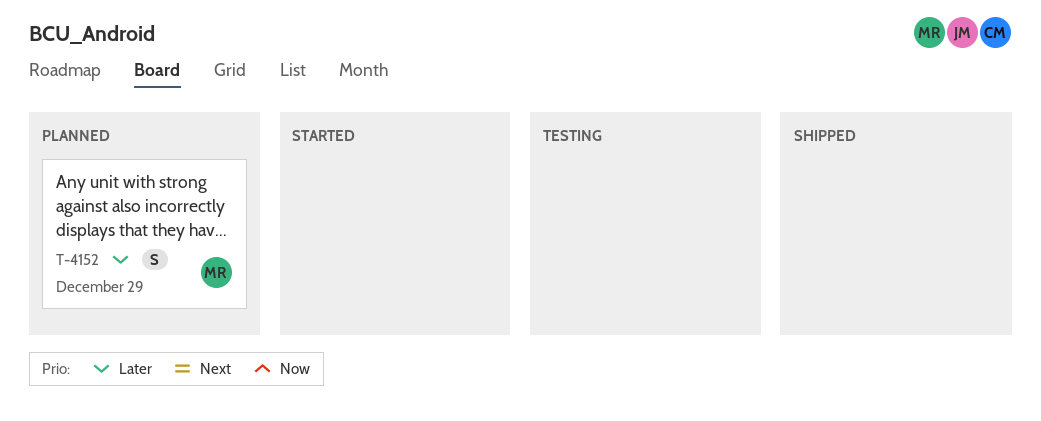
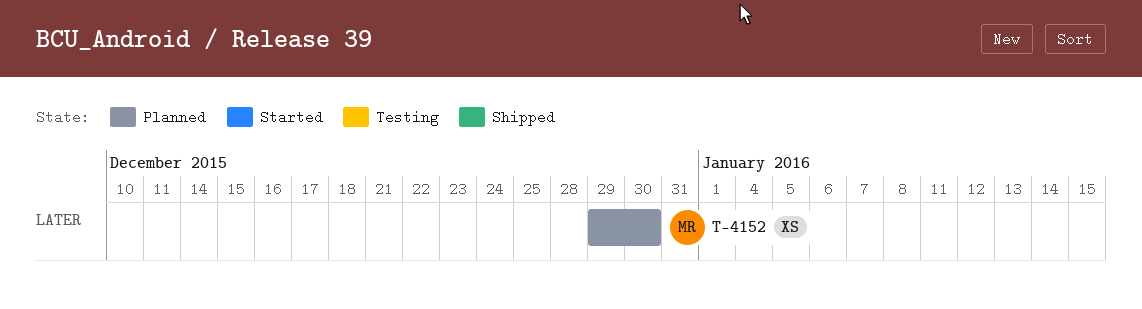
T-4152, estimate: S -> XS
T-4152, due: Dec 29 -> Dec 30

